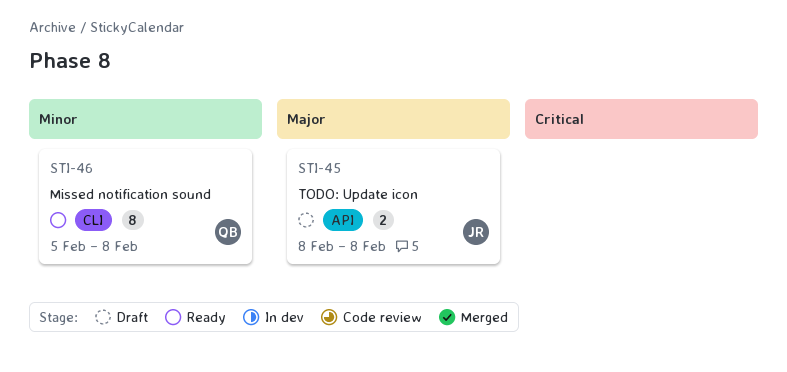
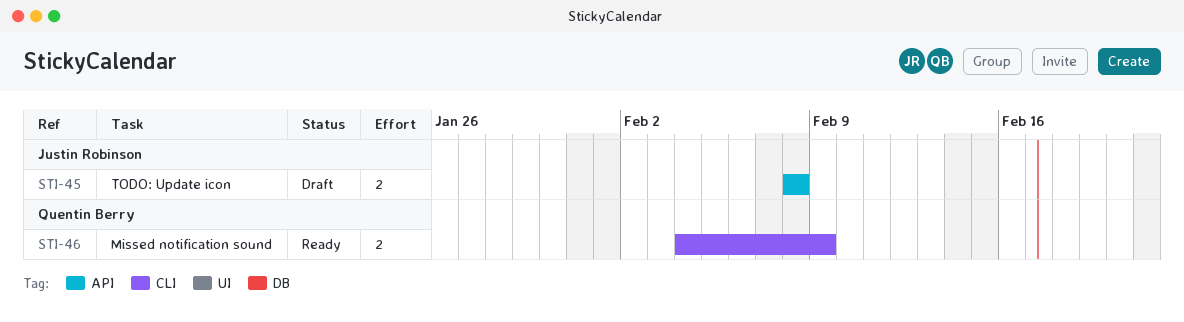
STI-46, estimate: 8 -> 2
STI-46, start: Feb 5 -> Feb 4
STI-46, due: Feb 8 -> Feb 9

